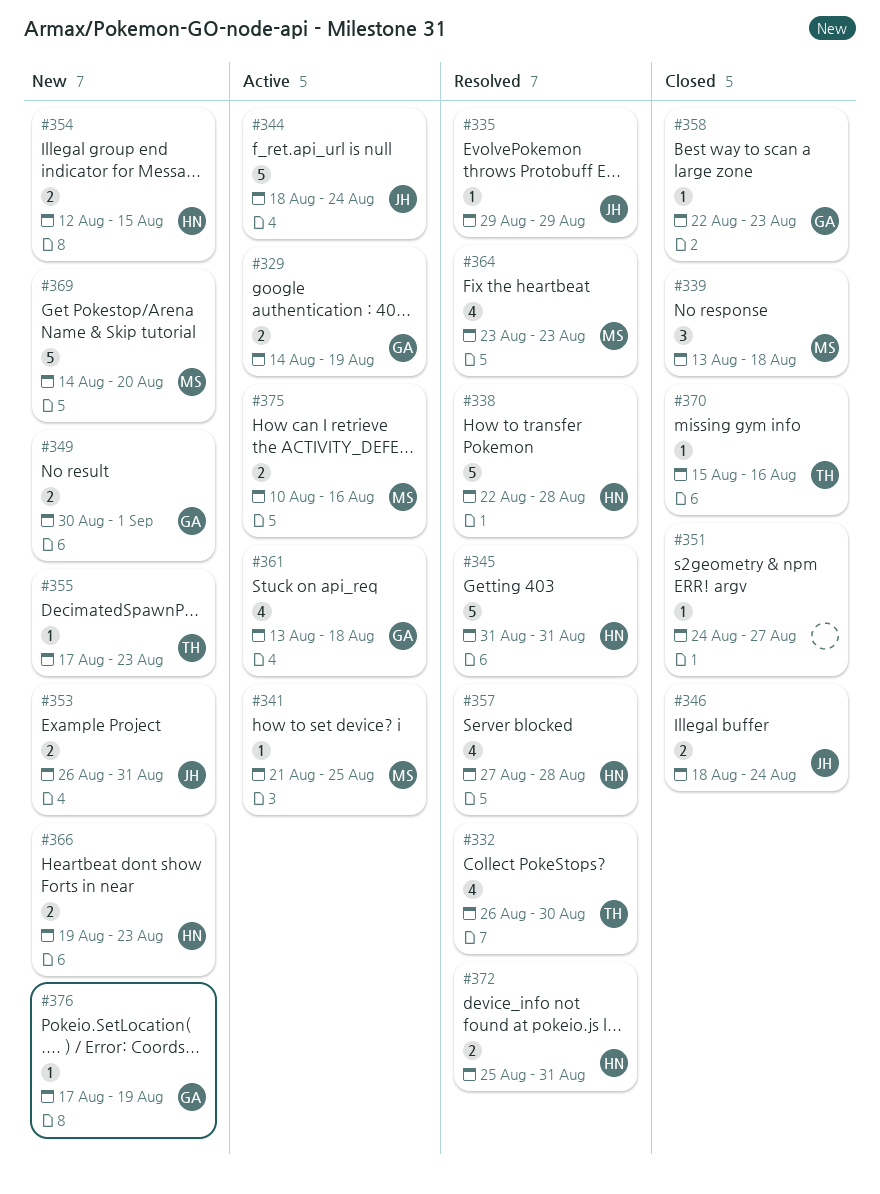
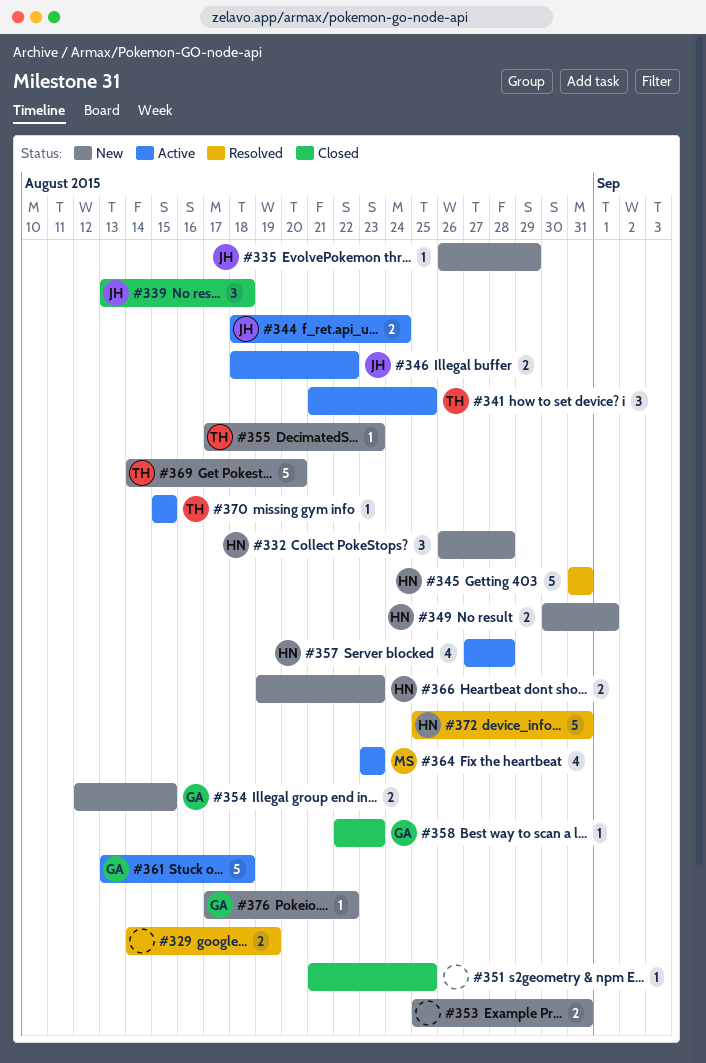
#329, status: Active -> Resolved
#329, owner: GA -> none
#332, status: Resolved -> New
#332, owner: TH -> HN
#332, estimate: 4 -> 3
#332, due: Aug 30 -> Aug 28
#335, status: Resolved -> New
#335, start: Aug 29 -> Aug 26
#338: present -> none
#339, owner: MS -> JH
#341, owner: MS -> TH
#341, estimate: 1 -> 3
#344, estimate: 5 -> 2
#346, status: Closed -> Active
#346, due: Aug 24 -> Aug 22
#349, owner: GA -> HN
#351, start: Aug 24 -> Aug 21
#351, due: Aug 27 -> Aug 25
#353, owner: JH -> none
#353, start: Aug 26 -> Aug 25
#354, owner: HN -> GA
#357, status: Resolved -> Active
#361, estimate: 4 -> 5
#364, status: Resolved -> Active
#369, owner: MS -> TH
#370, status: Closed -> Active
#370, due: Aug 16 -> Aug 15
#372, estimate: 2 -> 5
#375: present -> none
#376, due: Aug 19 -> Aug 22

